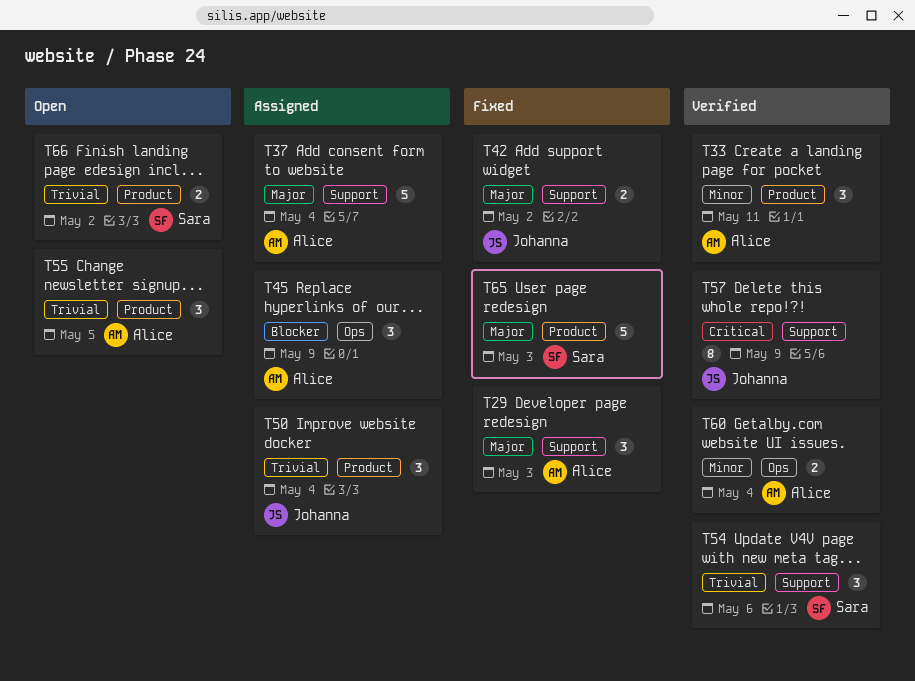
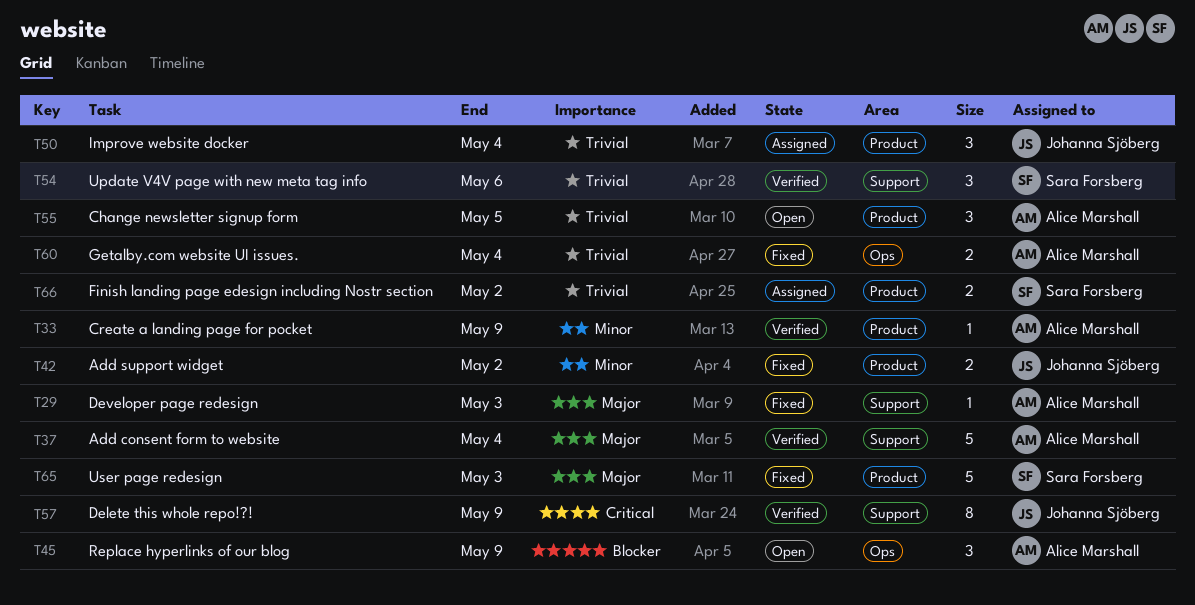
T29, estimate: 3 -> 1
T33, estimate: 3 -> 1
T33, due: May 11 -> May 9
T37, status: Assigned -> Verified
T42, priority: Major -> Minor
T42, label: Support -> Product
T45, status: Assigned -> Open
T60, status: Verified -> Fixed
T60, priority: Minor -> Trivial
T66, status: Open -> Assigned

